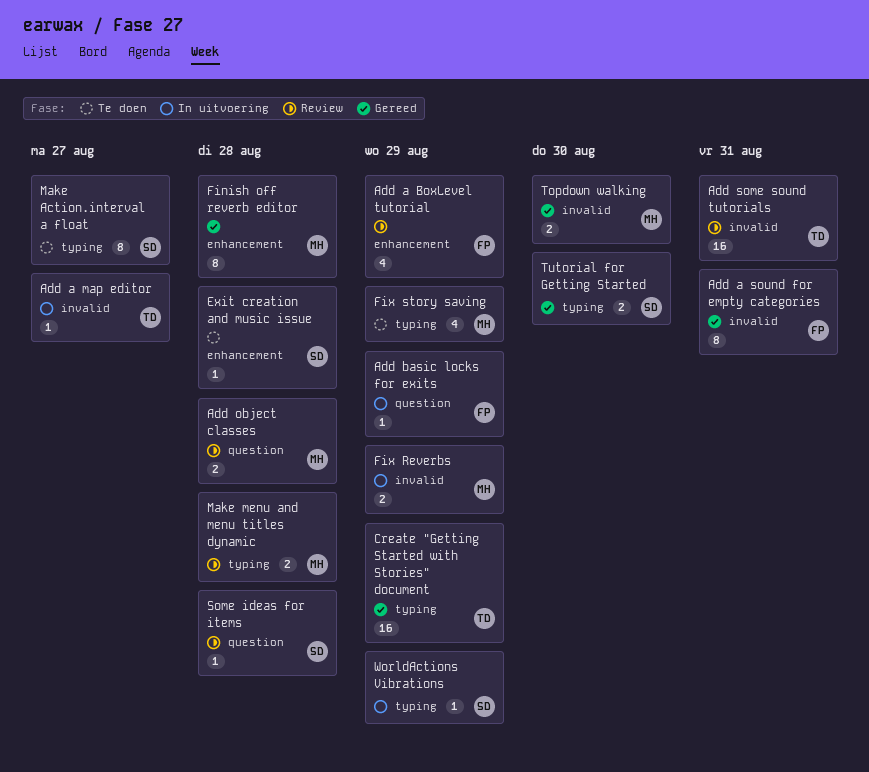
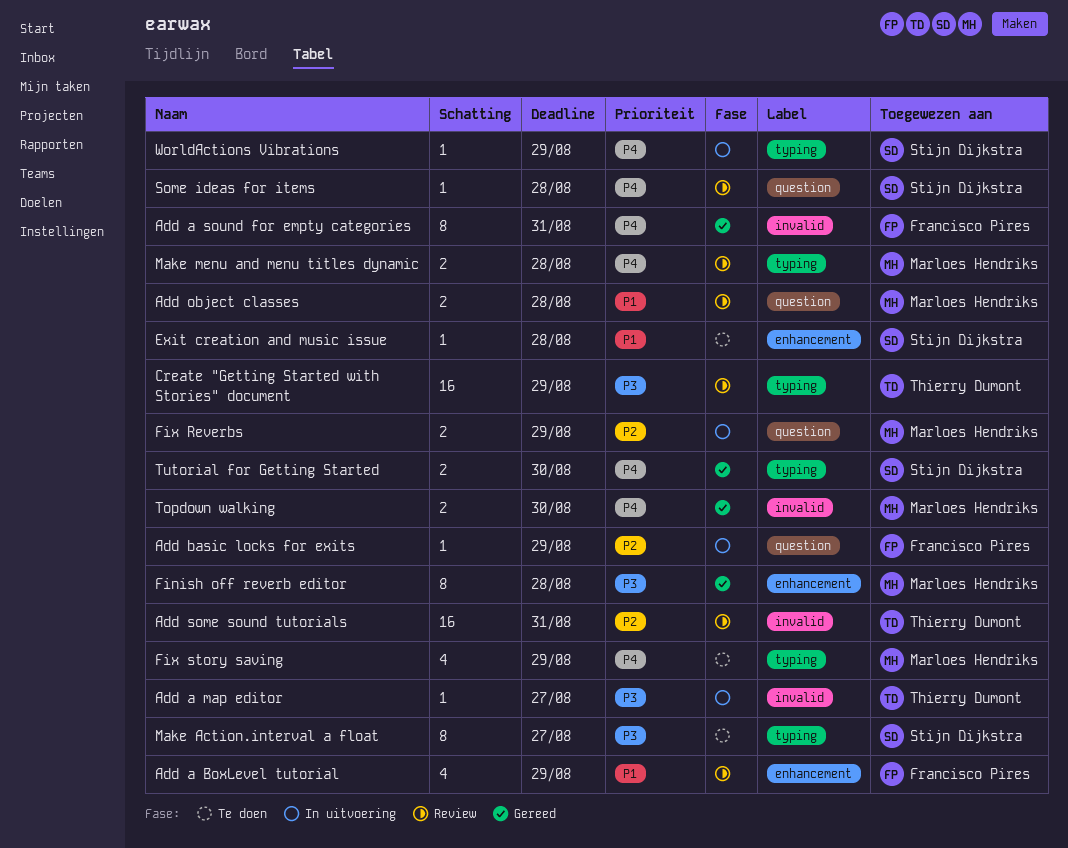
Create "Getting Started with Stories" document, status: Gereed -> Review
Fix Reverbs, label: invalid -> question

